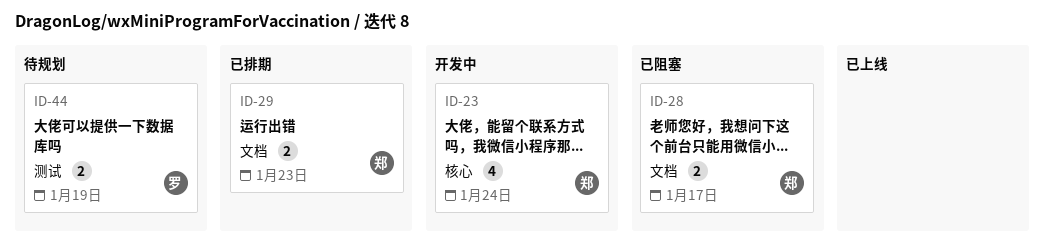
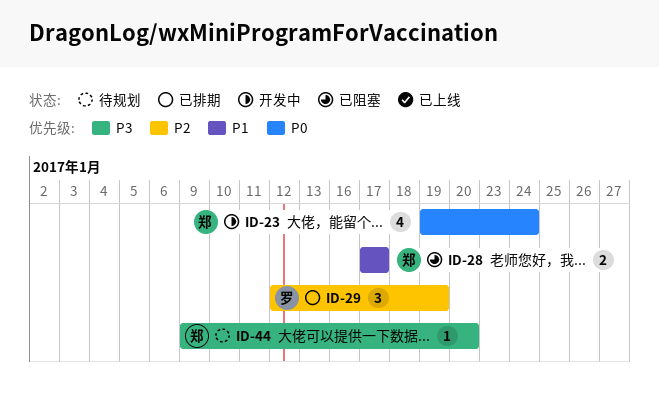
ID-29, owner: 郑 -> 罗
ID-29, estimate: 2 -> 3
ID-29, due: Jan 23 -> Jan 19
ID-44, owner: 罗 -> 郑
ID-44, estimate: 2 -> 1
ID-44, due: Jan 19 -> Jan 20

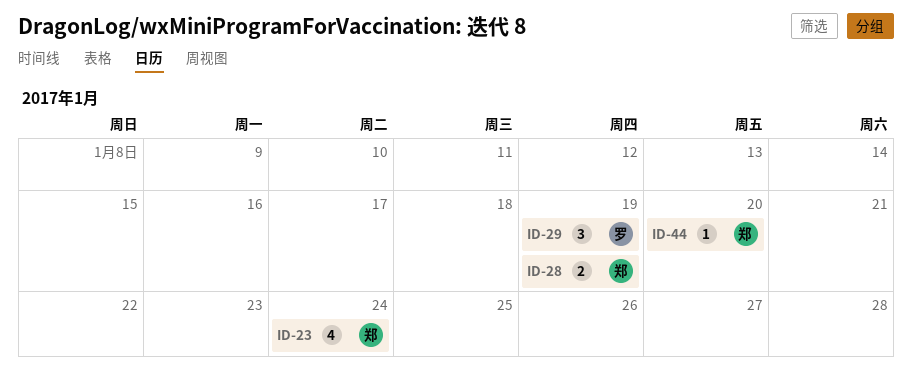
ID-28, due: Jan 17 -> Jan 19

